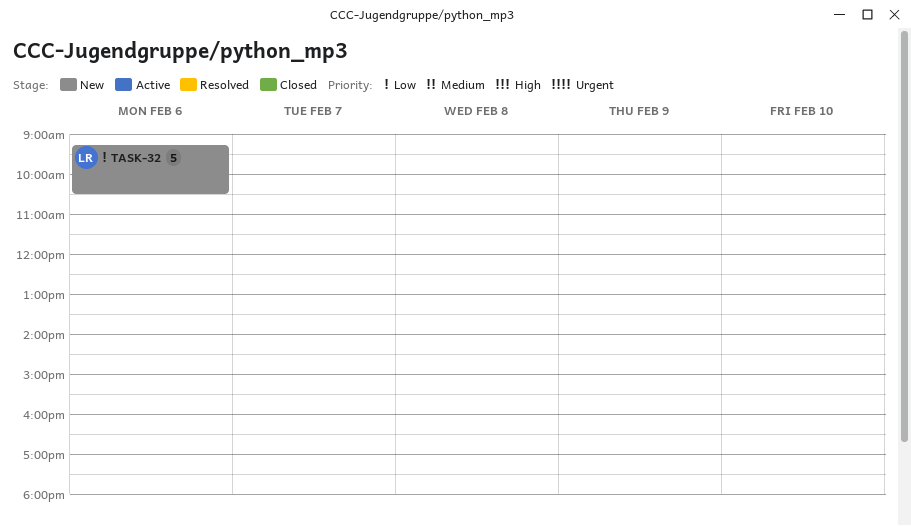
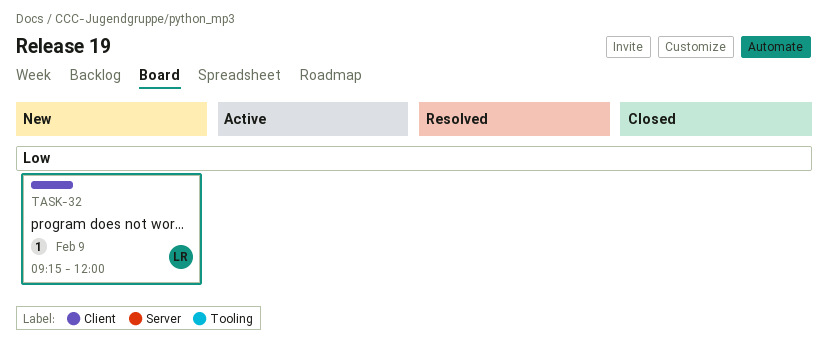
TASK-32, estimate: 5 -> 1
TASK-32, day: Feb 6 -> Feb 9
TASK-32, ends: 10:30 -> 12:00

